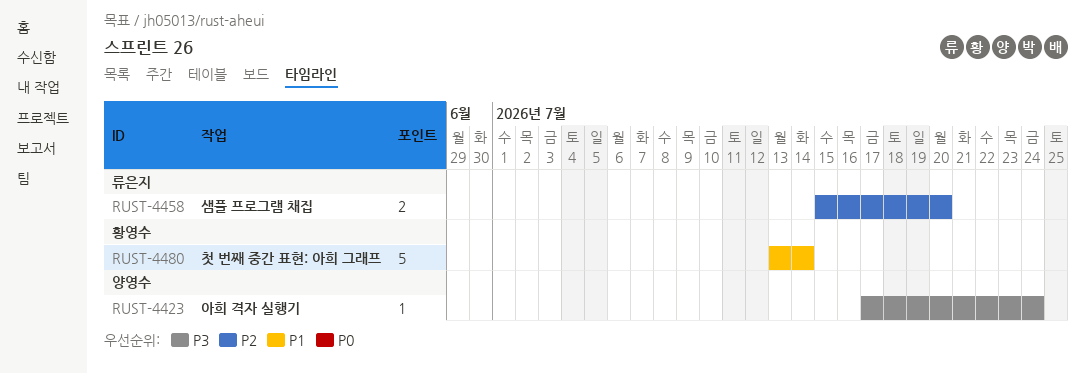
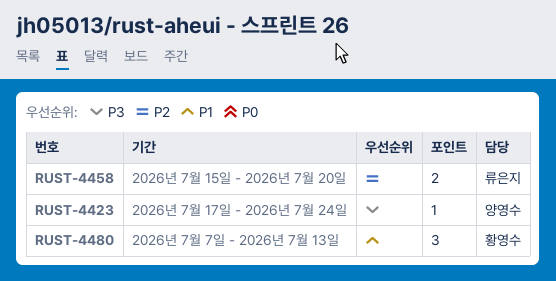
RUST-4480, estimate: 5 -> 3
RUST-4480, start: Jul 13 -> Jul 7
RUST-4480, due: Jul 14 -> Jul 13

